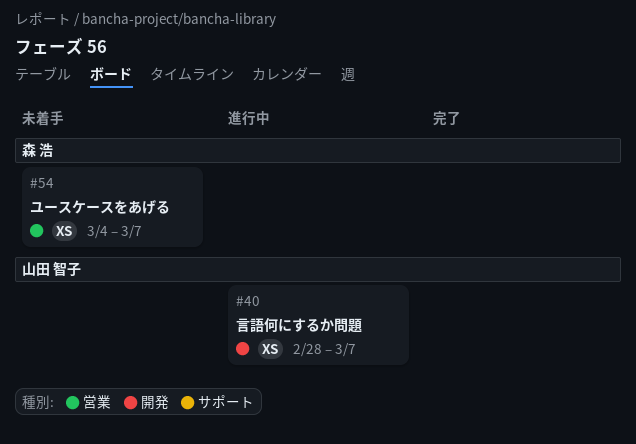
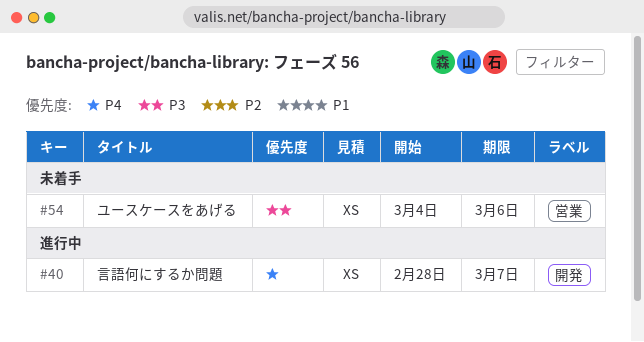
#54, due: Mar 7 -> Mar 6

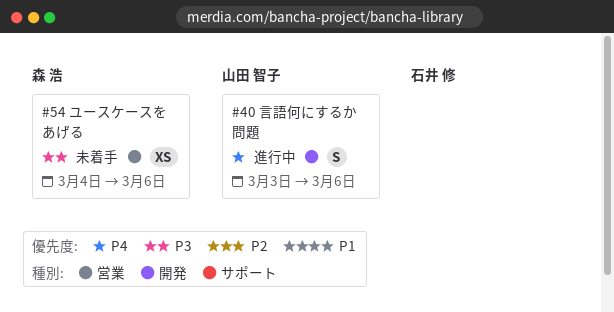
#40, estimate: XS -> S
#40, start: Feb 28 -> Mar 3
#40, due: Mar 7 -> Mar 6

